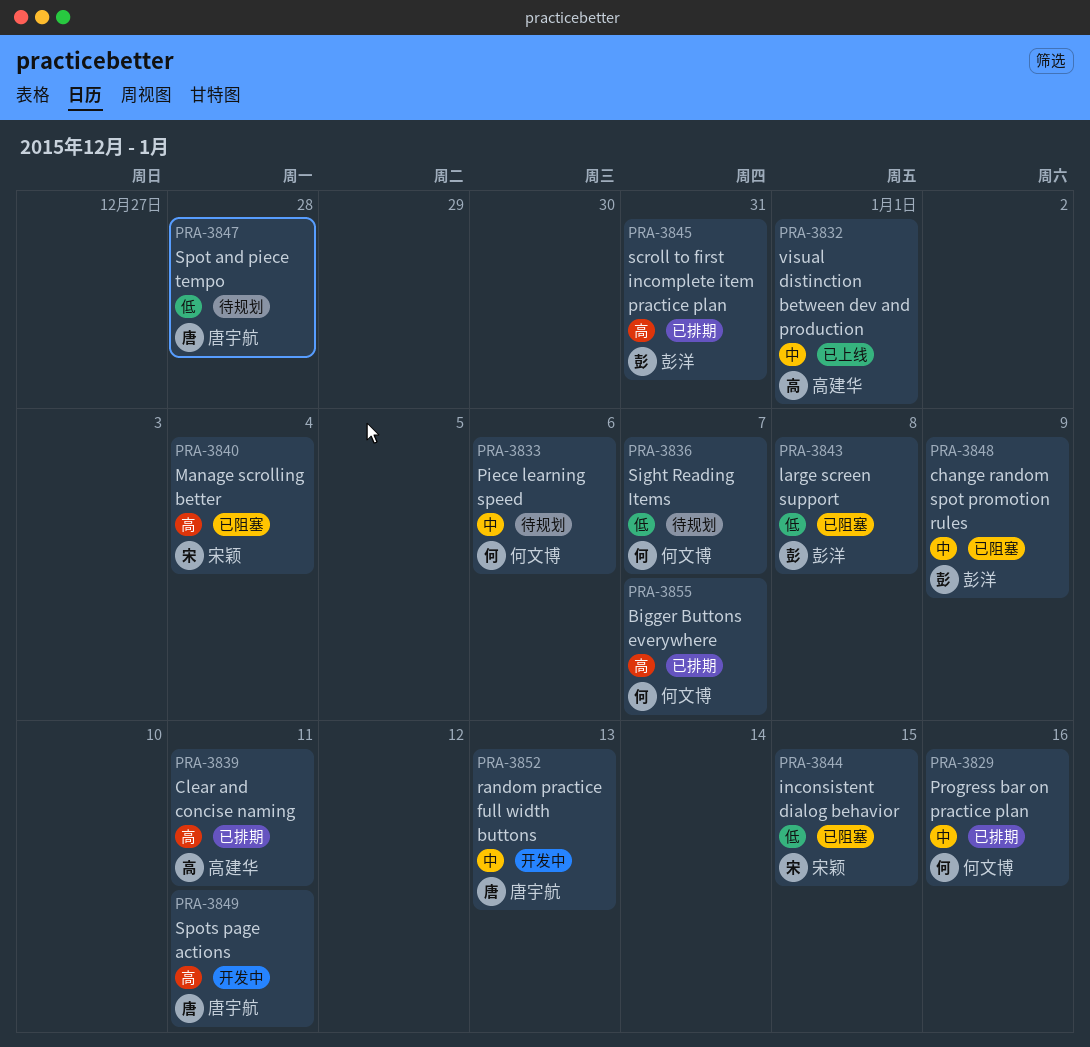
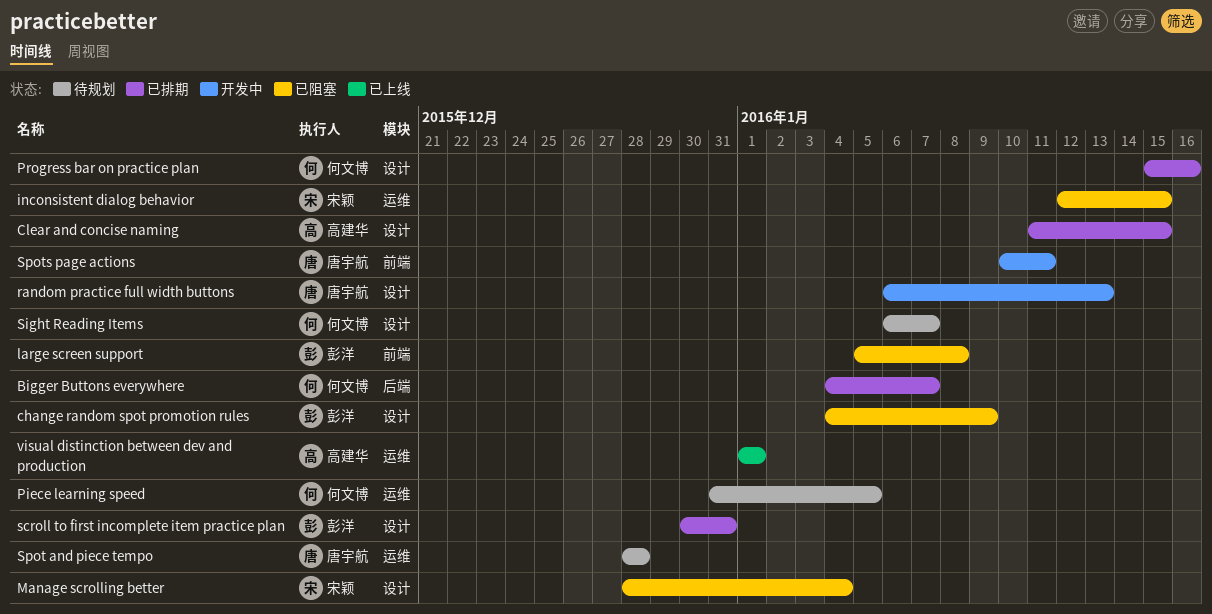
Clear and concise naming, due: Jan 11 -> Jan 15
Piece learning speed, due: Jan 6 -> Jan 5

